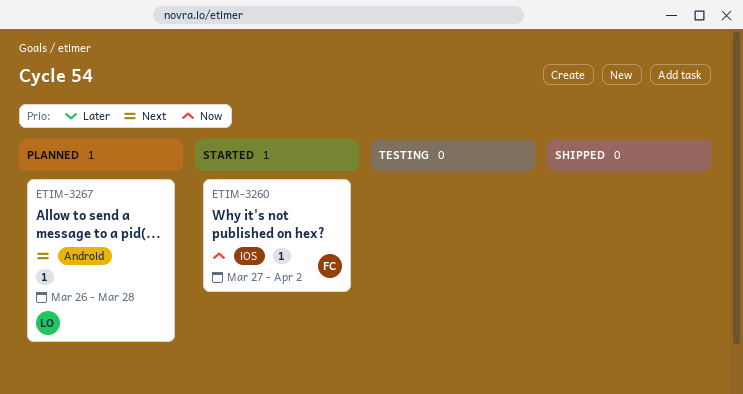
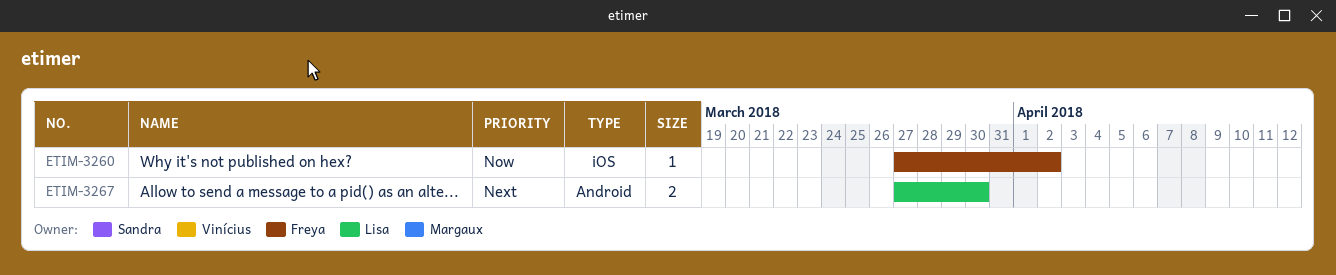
ETIM-3267, estimate: 1 -> 2
ETIM-3267, start: Mar 26 -> Mar 27
ETIM-3267, due: Mar 28 -> Mar 30

